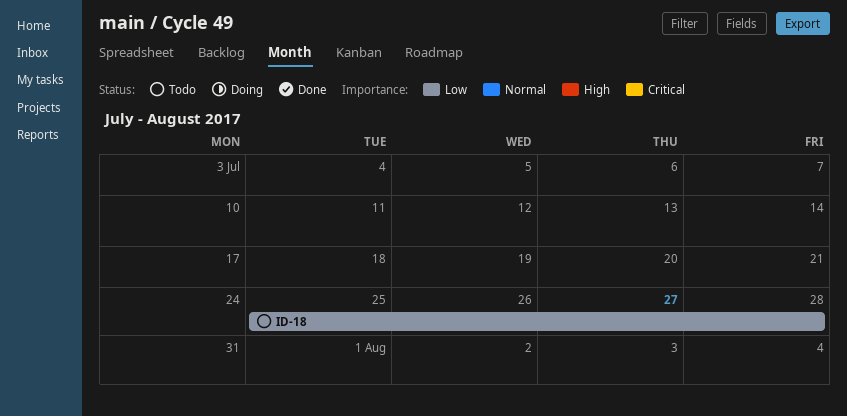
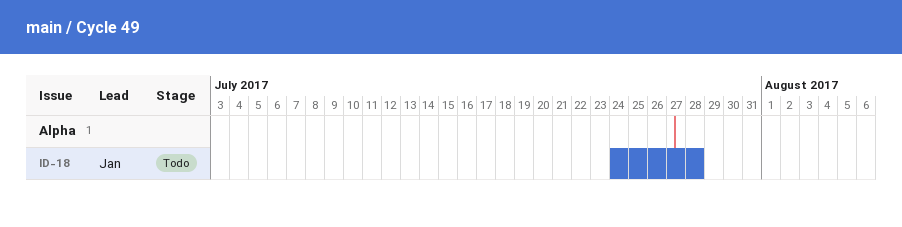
ID-18, start: Jul 25 -> Jul 24

